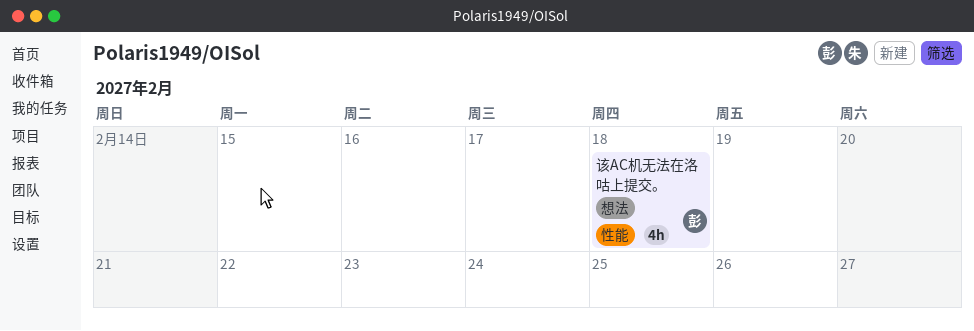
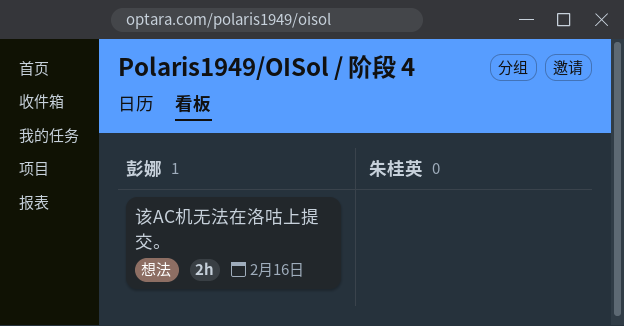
该AC机无法在洛咕上提交。, estimate: 4h -> 2h
该AC机无法在洛咕上提交。, due: Feb 18 -> Feb 16

